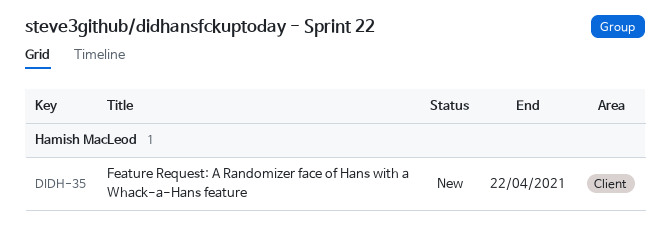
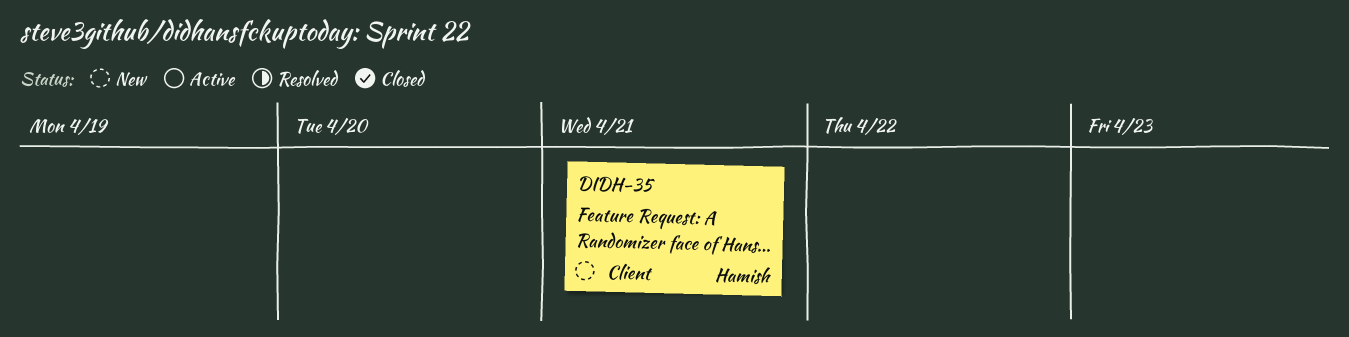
DIDH-35, due: Apr 22 -> Apr 21

